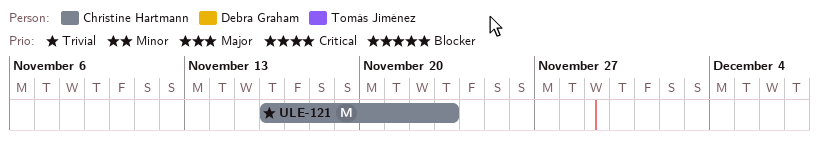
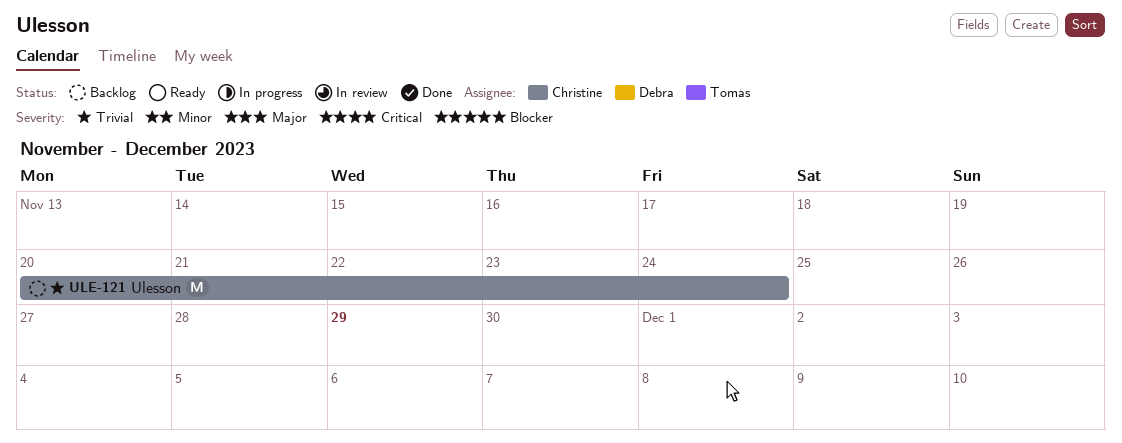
ULE-121, start: Nov 16 -> Nov 20
ULE-121, due: Nov 23 -> Nov 24

